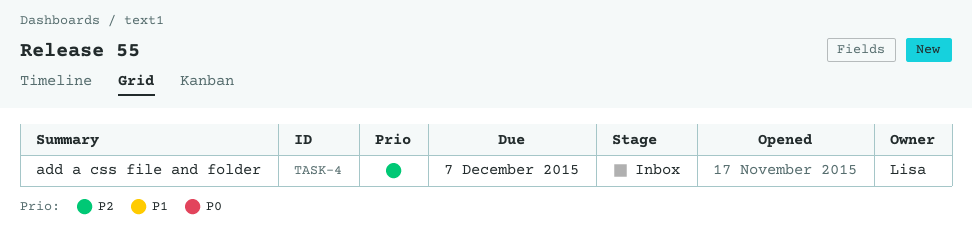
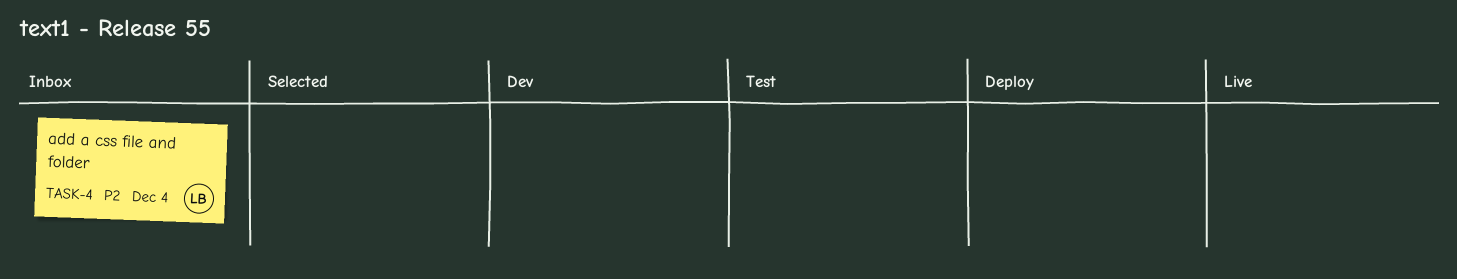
TASK-4, due: Dec 7 -> Dec 4

